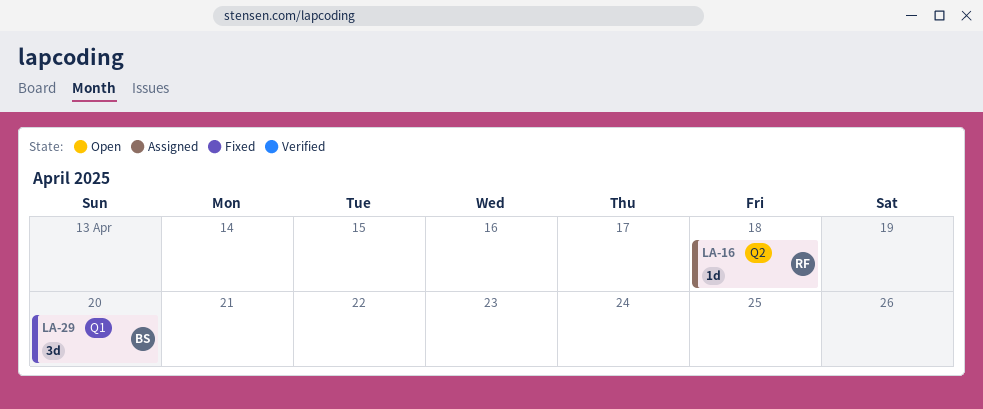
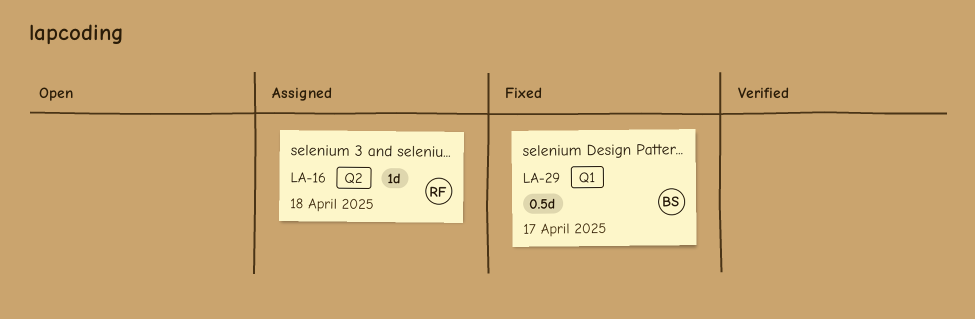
LA-29, estimate: 3d -> 0.5d
LA-29, due: Apr 20 -> Apr 17

